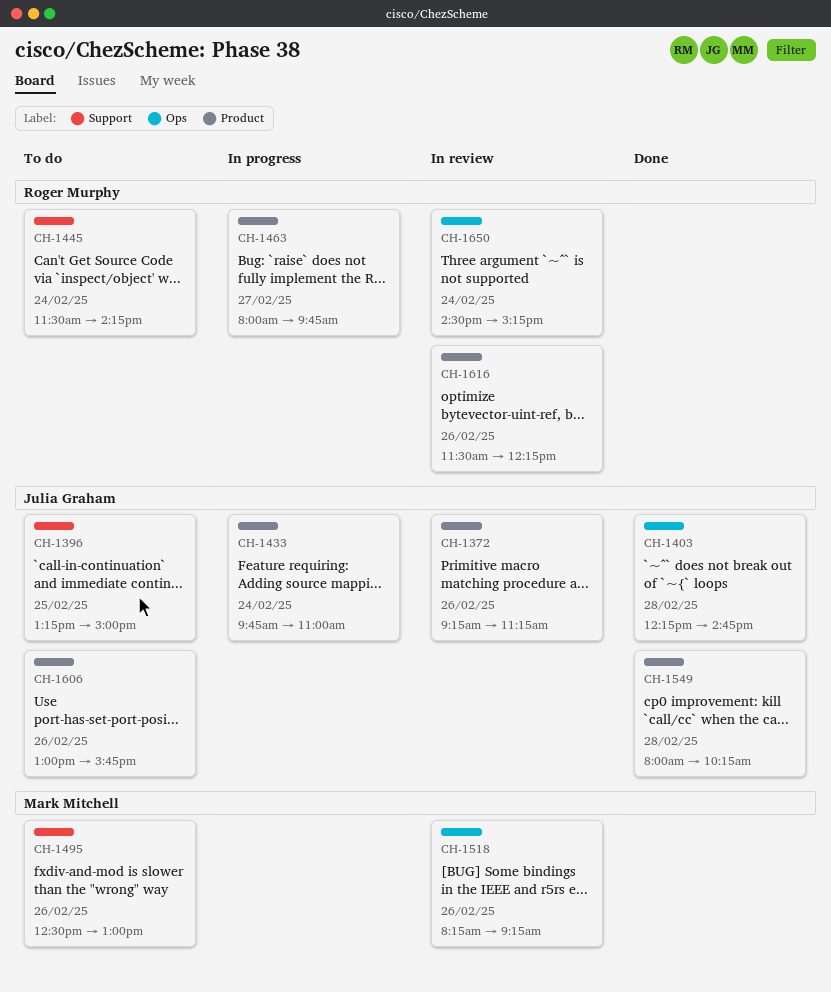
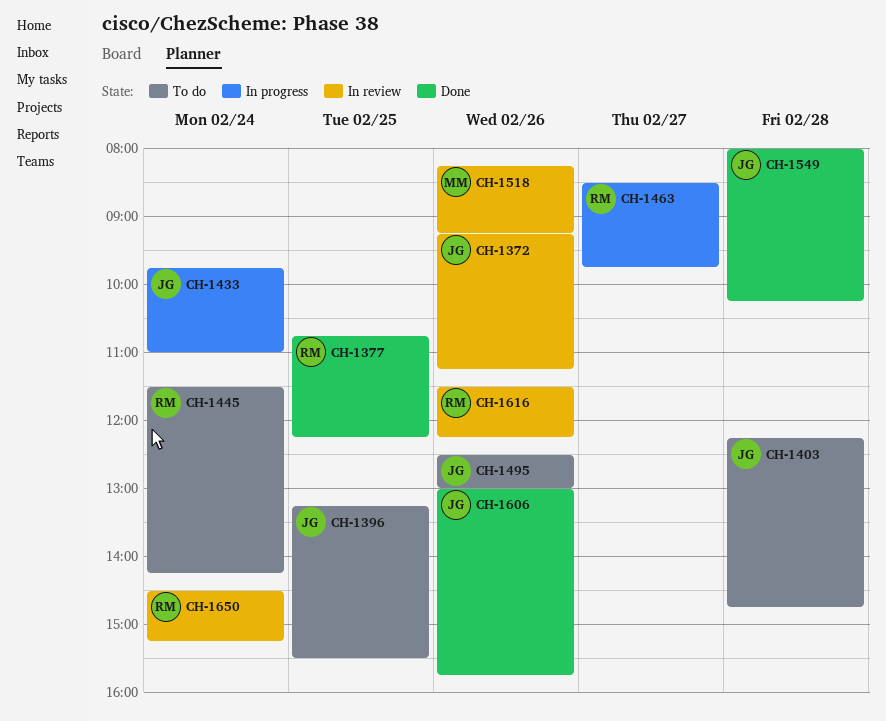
CH-1377: none -> present
CH-1396, ends: 15:00 -> 15:30
CH-1403, status: Done -> To do
CH-1463, begins: 08:00 -> 08:30
CH-1495, owner: Mark Mitchell -> Julia Graham
CH-1606, status: To do -> Done

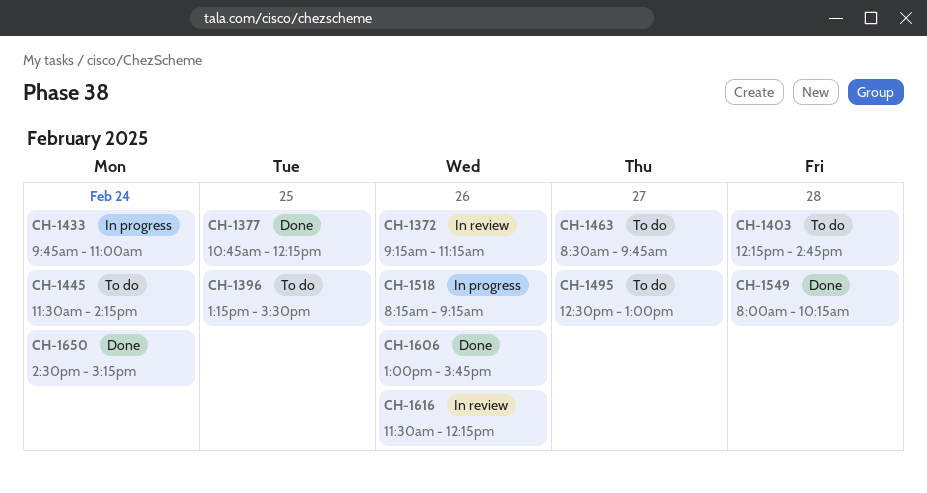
CH-1463, status: In progress -> To do
CH-1495, day: Feb 26 -> Feb 27
CH-1518, status: In review -> In progress
CH-1650, status: In review -> Done

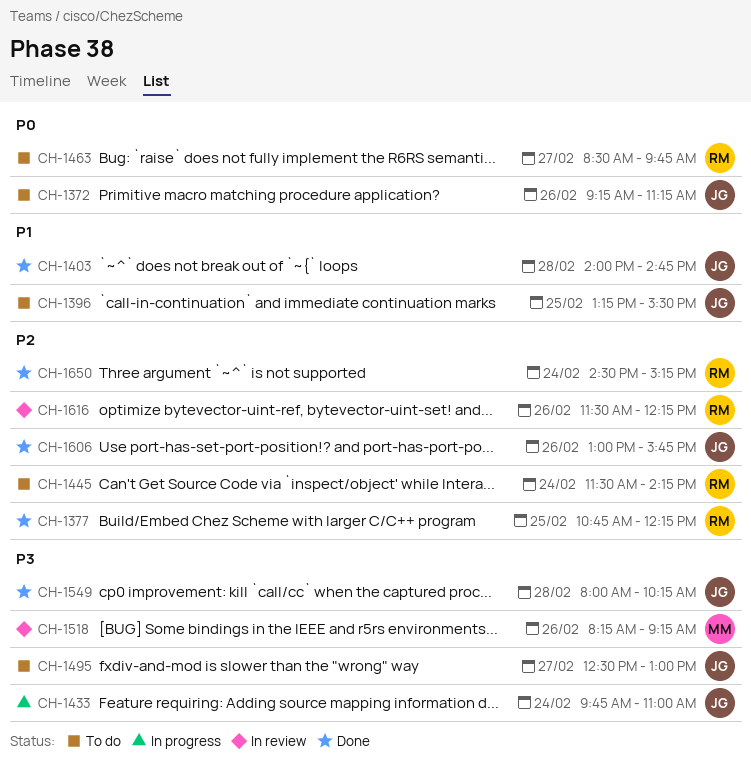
CH-1372, status: In review -> To do
CH-1403, status: To do -> Done
CH-1403, begins: 12:15 -> 14:00
CH-1518, status: In progress -> In review

